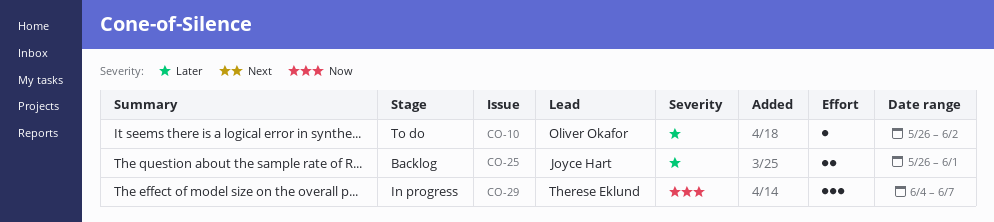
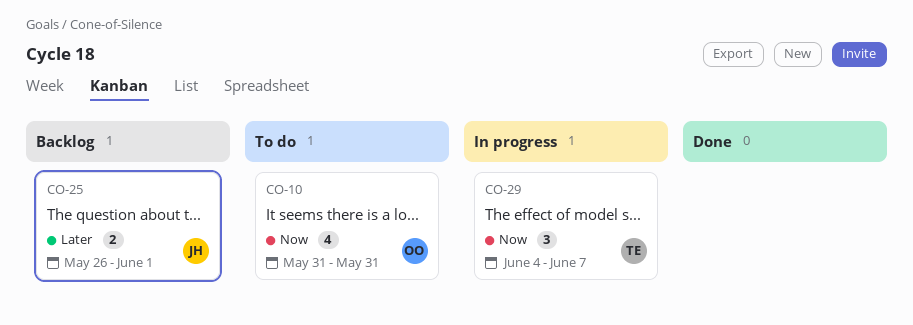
CO-10, priority: Later -> Now
CO-10, estimate: 1 -> 4
CO-10, start: May 26 -> May 31
CO-10, due: Jun 2 -> May 31

